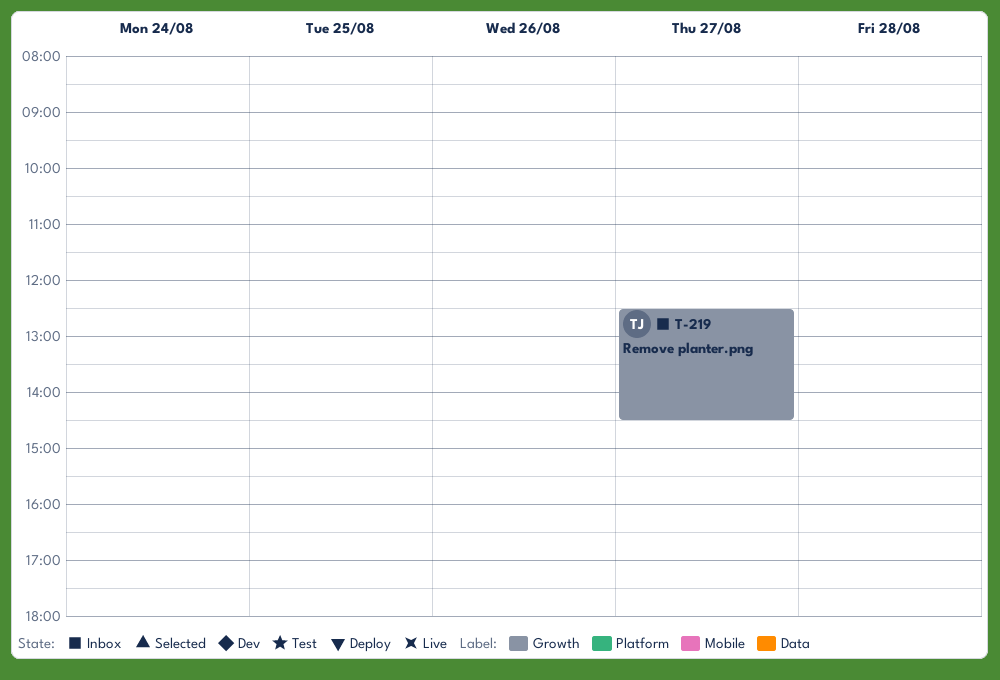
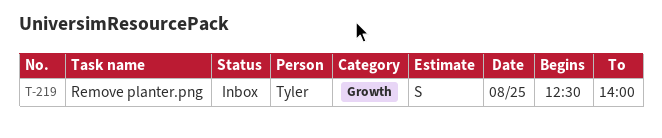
T-219, day: Aug 27 -> Aug 25
T-219, ends: 14:30 -> 14:00

